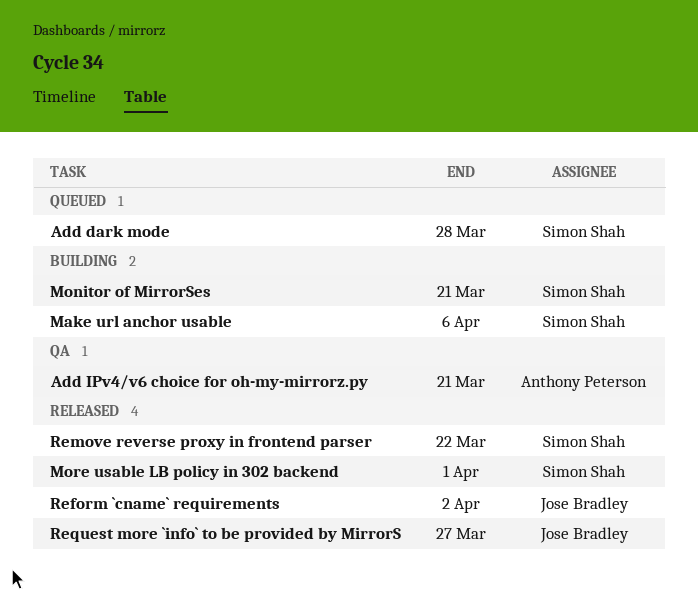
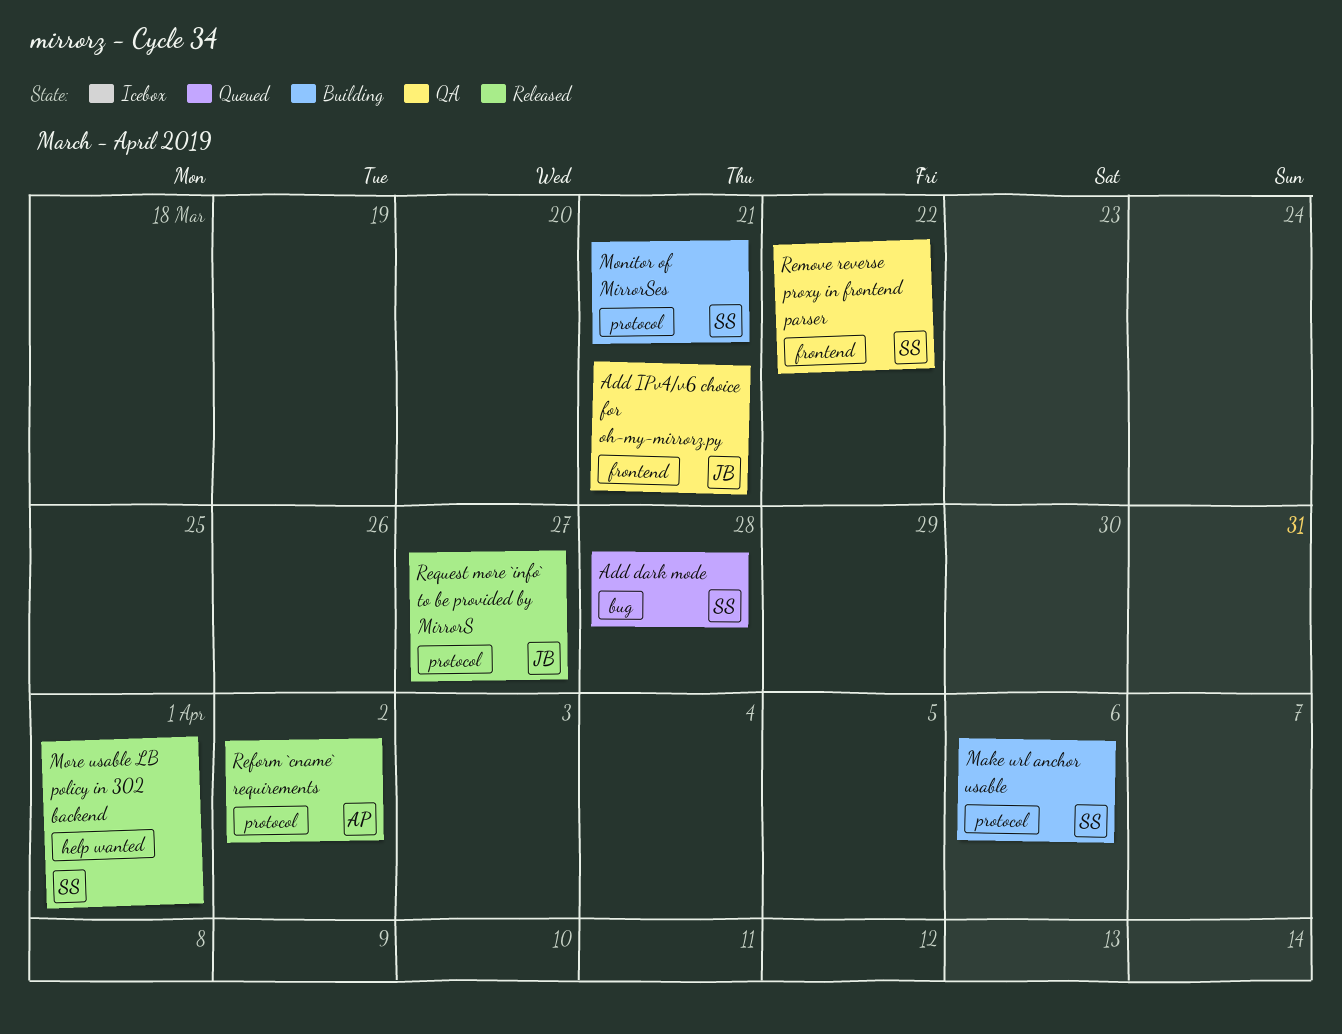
Add IPv4/v6 choice for oh-my-mirrorz.py, owner: Anthony Peterson -> Jose Bradley
Reform `cname` requirements, owner: Jose Bradley -> Anthony Peterson
Remove reverse proxy in frontend parser, status: Released -> QA

